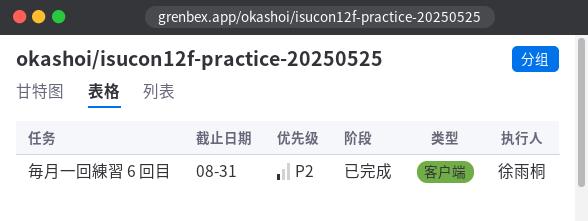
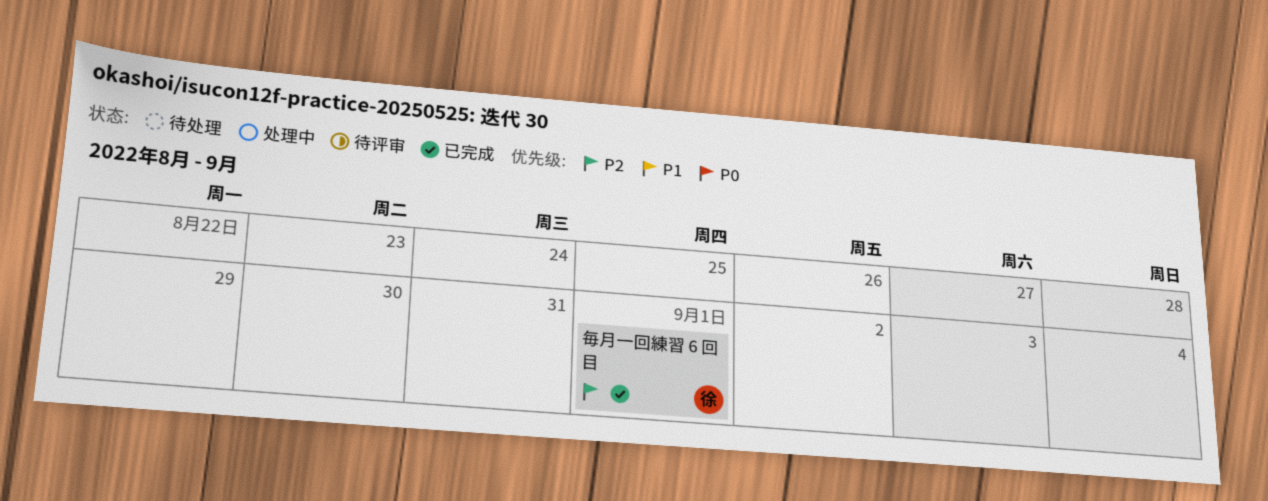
毎月一回練習 6 回目, due: Aug 31 -> Sep 1

